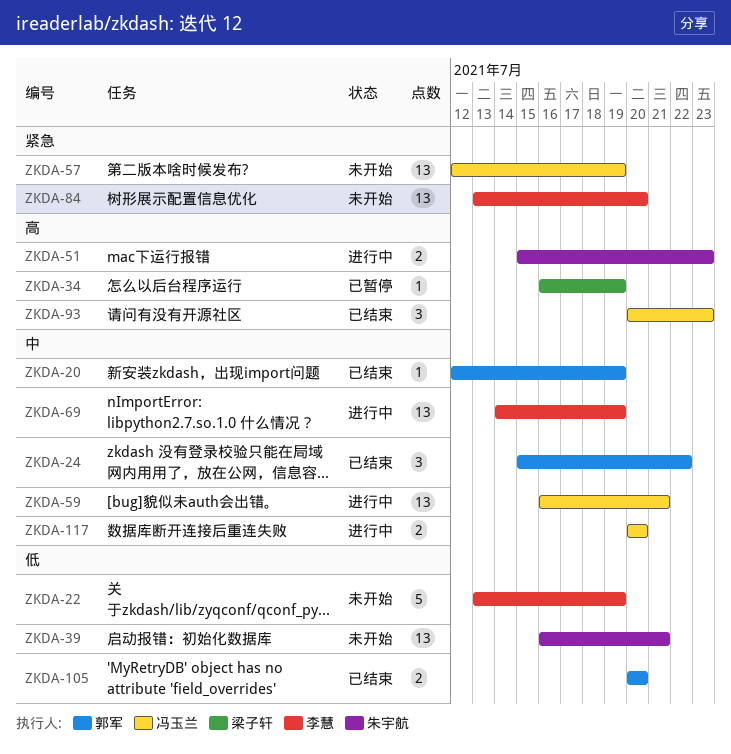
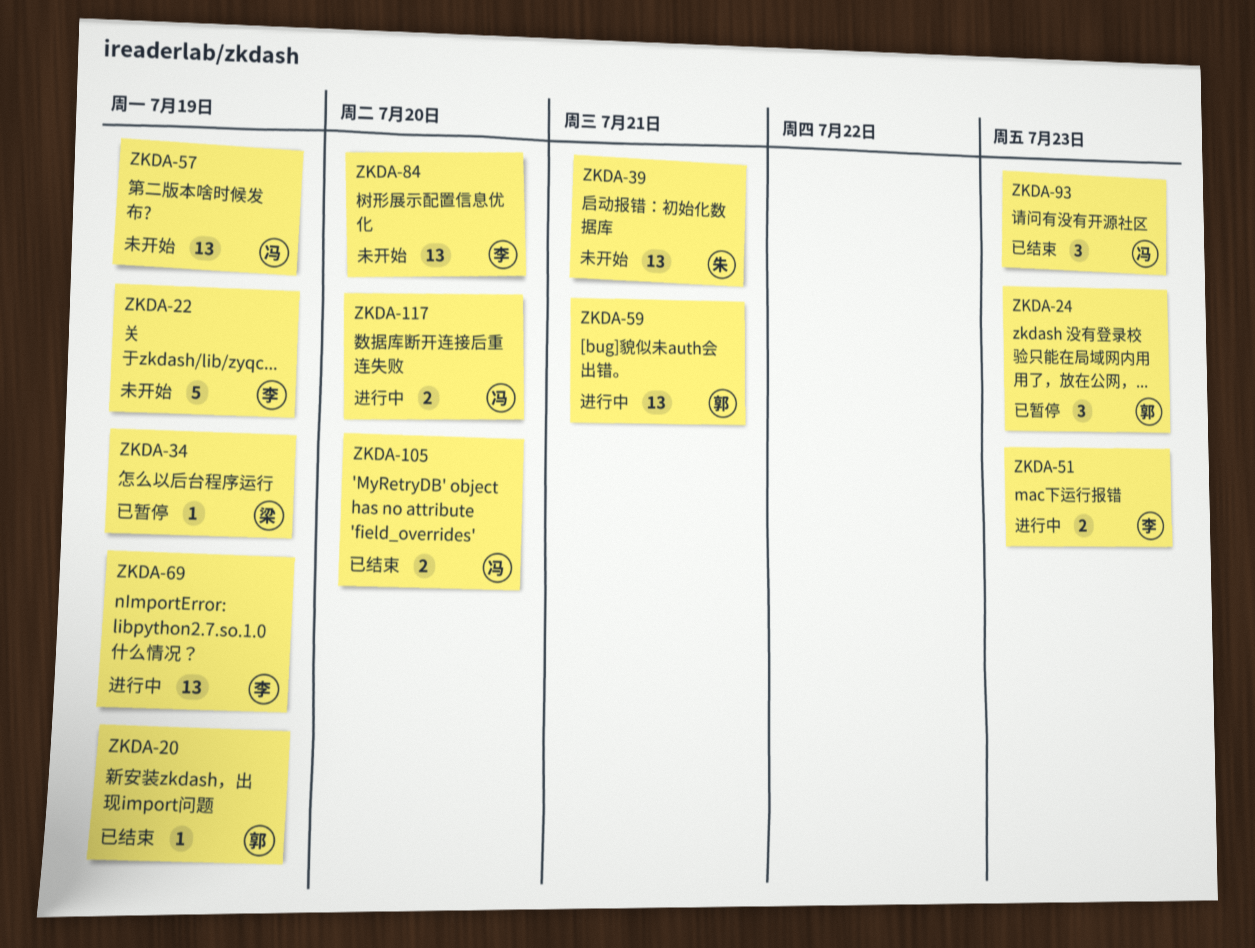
ZKDA-24, status: 已结束 -> 已暂停
ZKDA-24, due: Jul 22 -> Jul 23
ZKDA-51, owner: 朱宇航 -> 李慧
ZKDA-59, owner: 冯玉兰 -> 郭军
ZKDA-105, owner: 郭军 -> 冯玉兰

